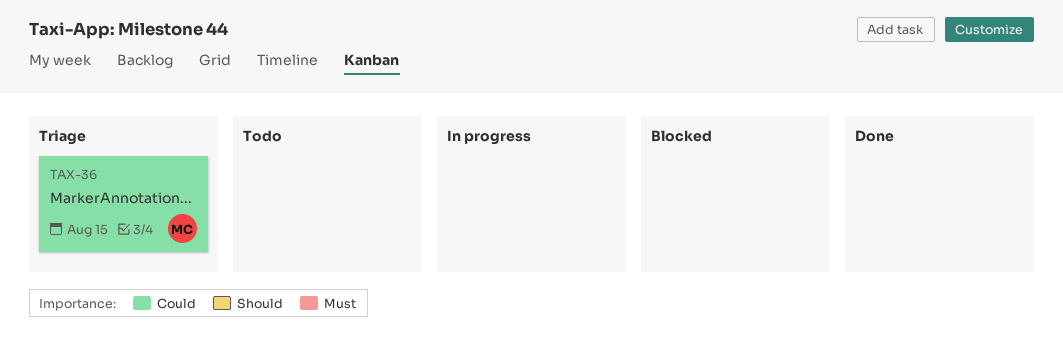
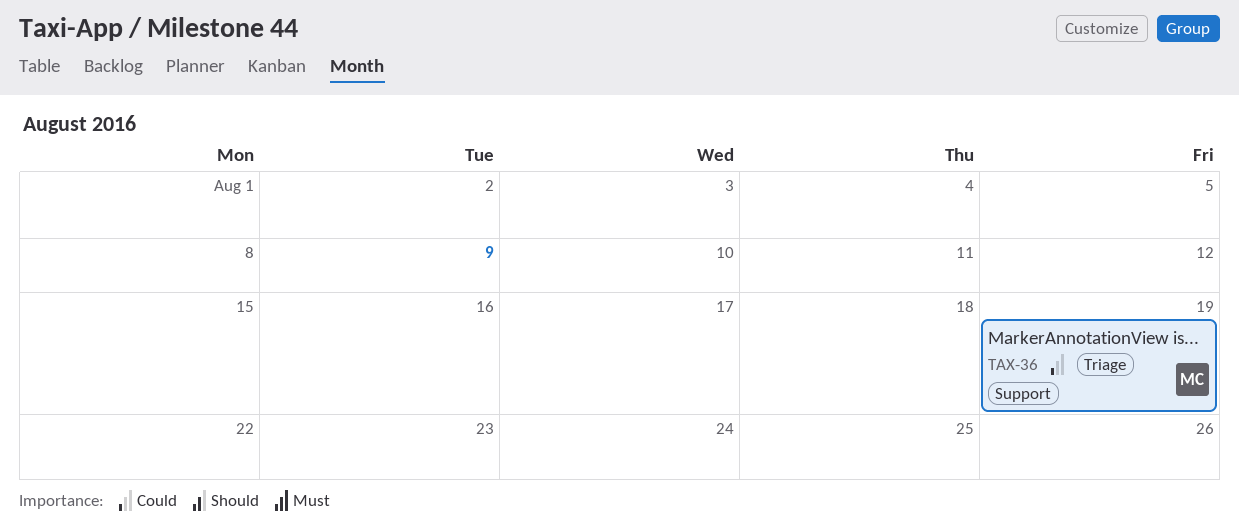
TAX-36, due: Aug 15 -> Aug 19

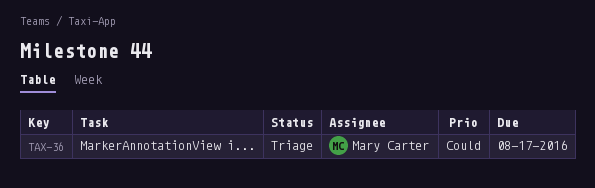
TAX-36, due: Aug 19 -> Aug 17

